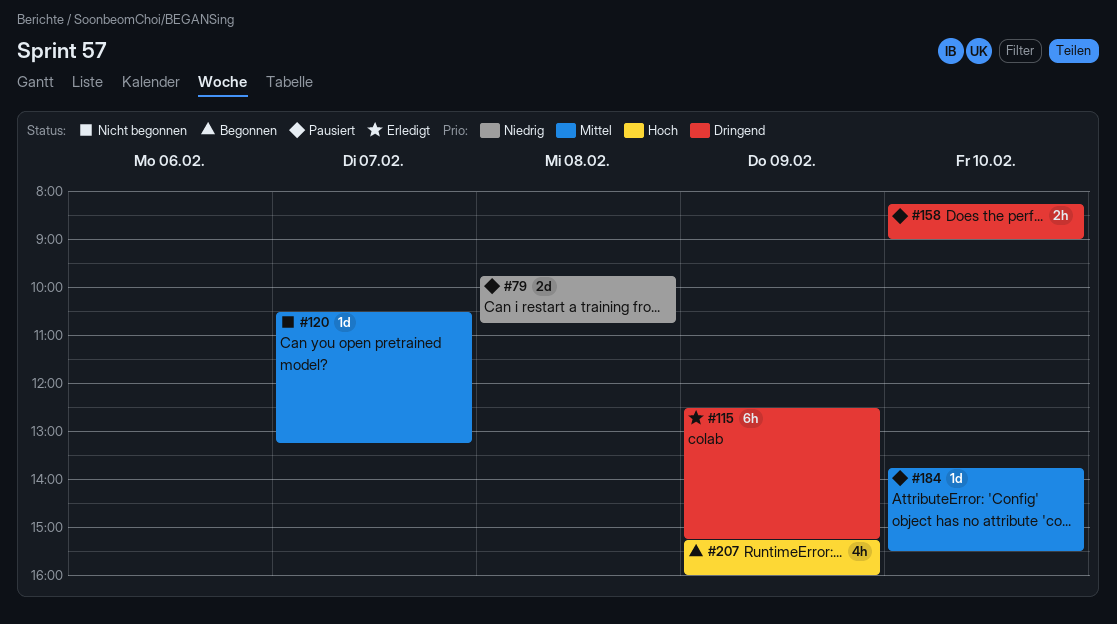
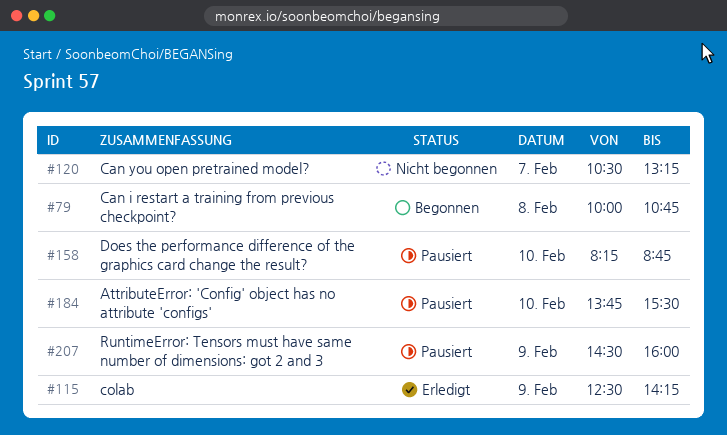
#79, status: Pausiert -> Begonnen
#79, begins: 09:45 -> 10:00
#115, ends: 15:15 -> 14:15
#158, ends: 09:00 -> 08:45
#207, status: Begonnen -> Pausiert
#207, begins: 15:15 -> 14:30

